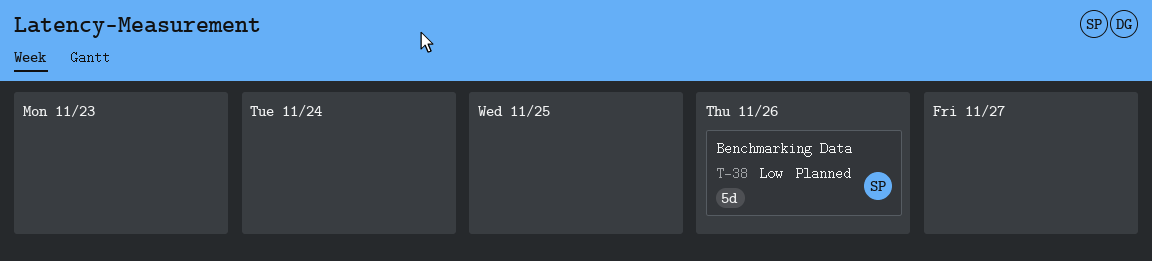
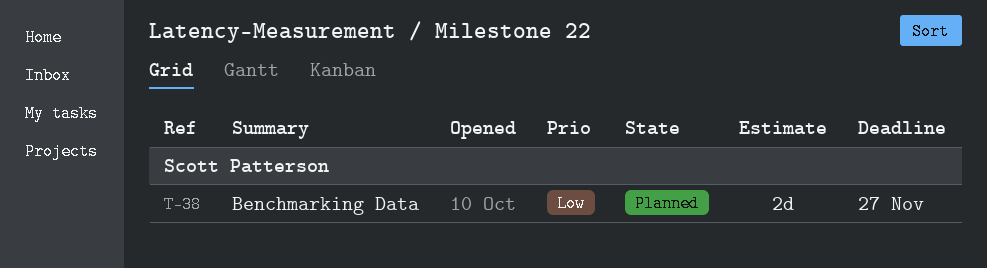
T-38, estimate: 5d -> 2d
T-38, due: Nov 26 -> Nov 27

